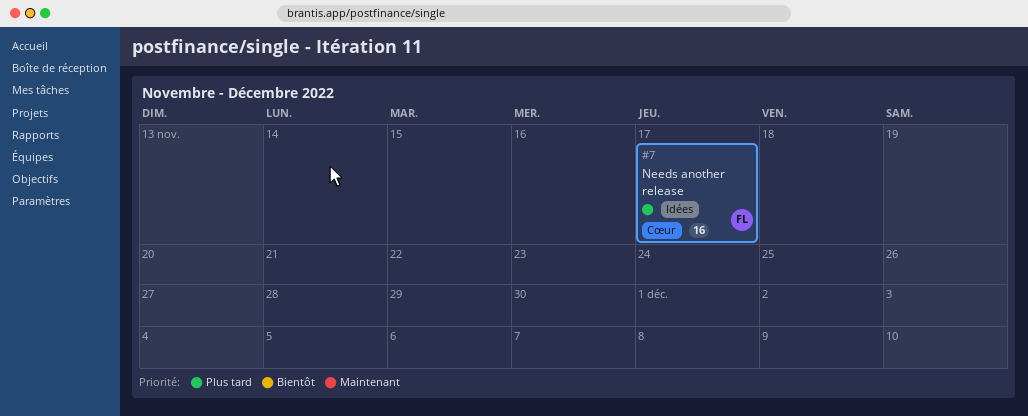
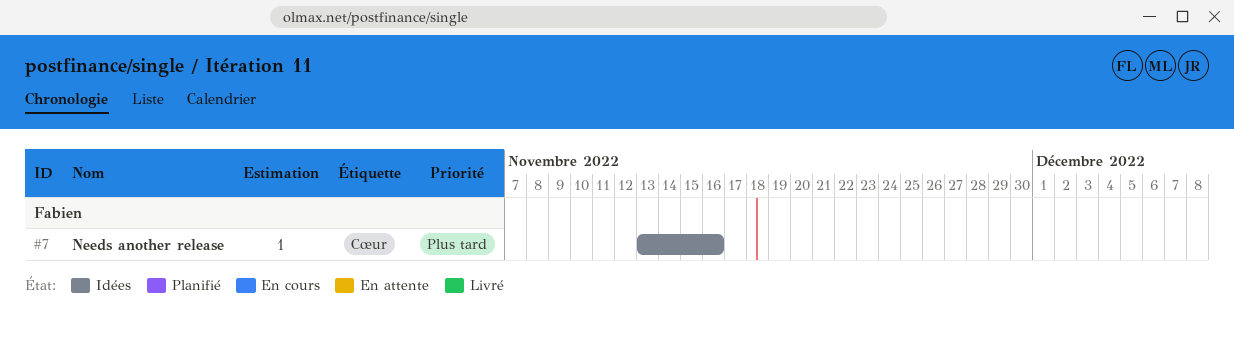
#7, estimate: 16 -> 1
#7, due: Nov 17 -> Nov 16

